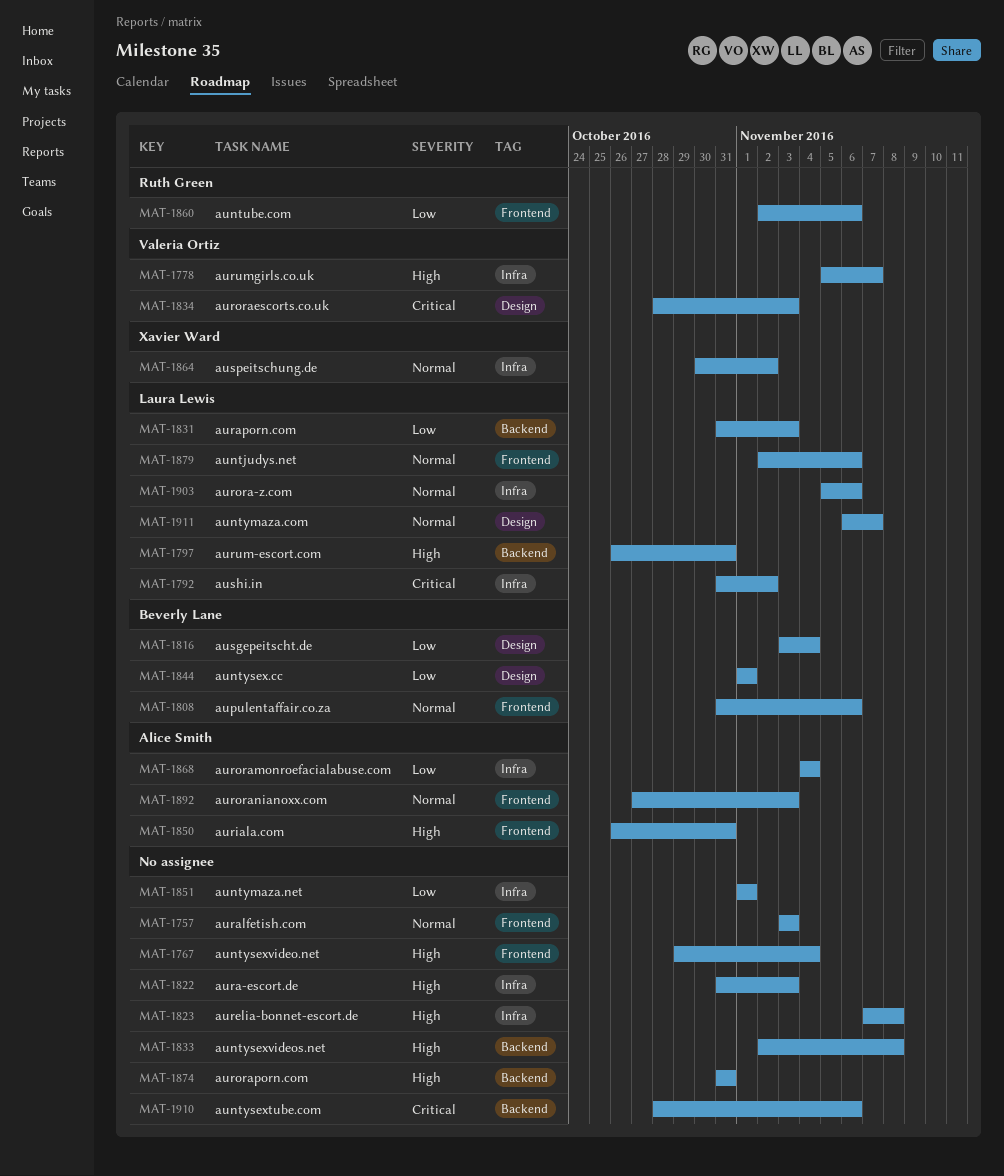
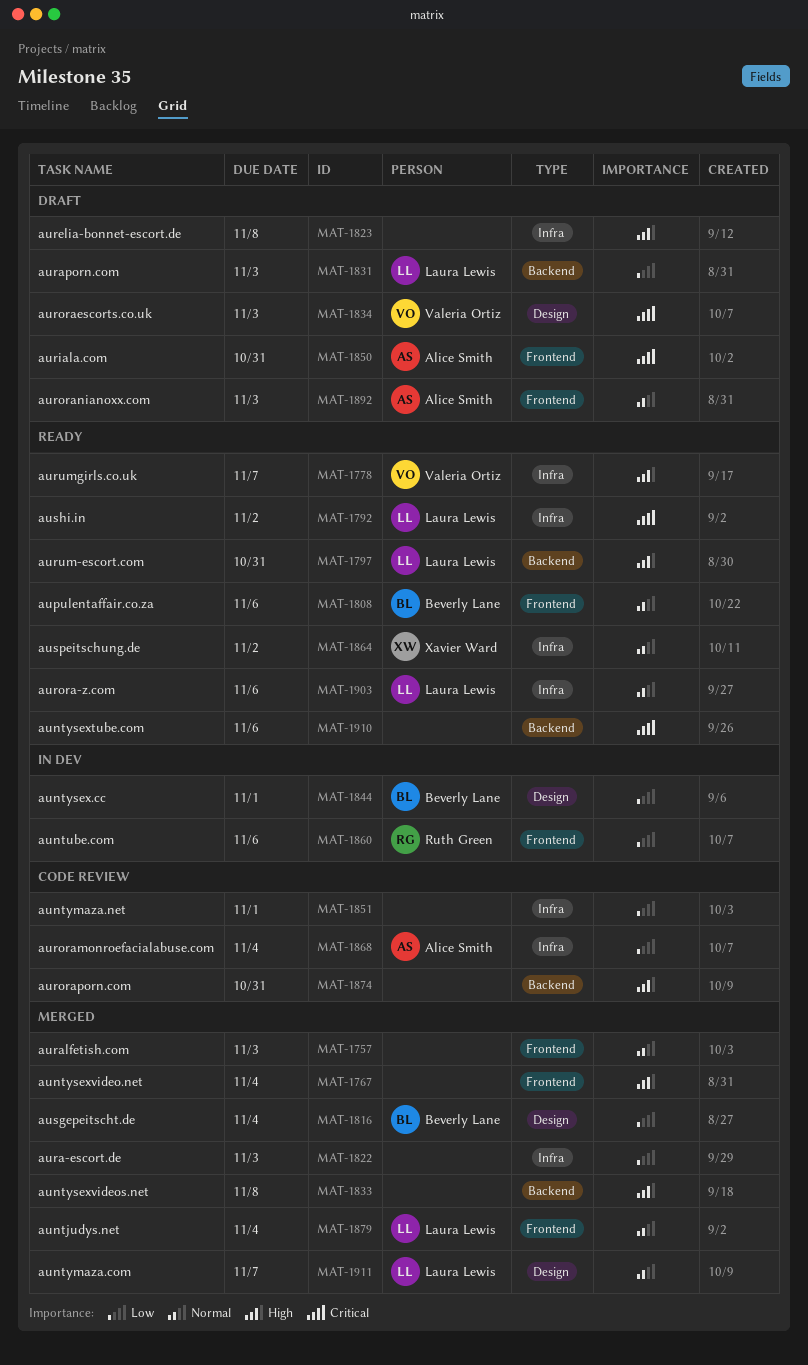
MAT-1822, priority: High -> Low
MAT-1850, priority: High -> Critical
MAT-1879, due: Nov 6 -> Nov 4

